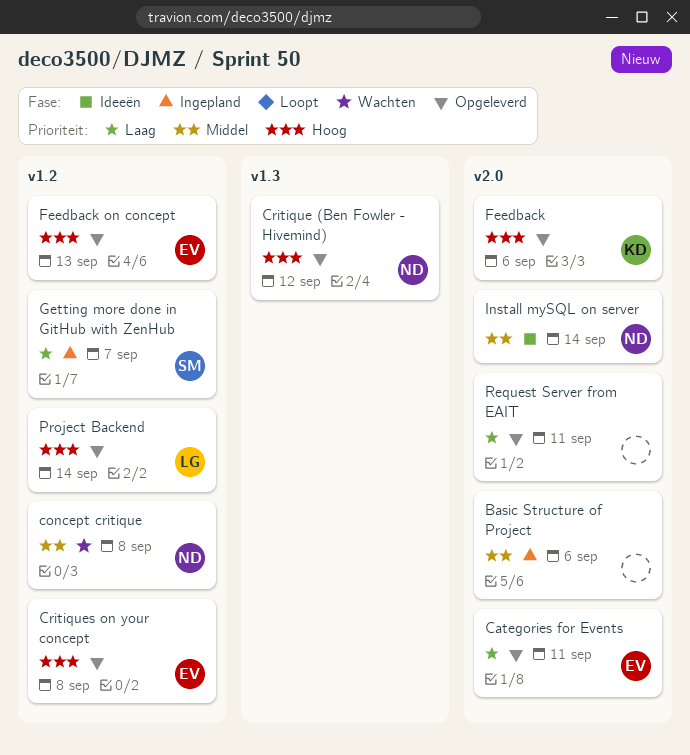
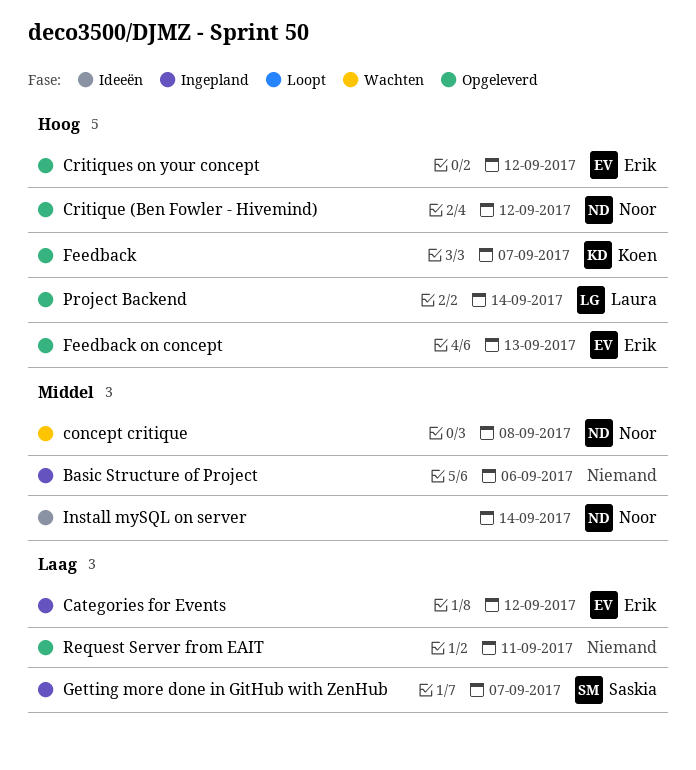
Categories for Events, status: Opgeleverd -> Ingepland
Categories for Events, due: Sep 11 -> Sep 12
Critiques on your concept, due: Sep 8 -> Sep 12
Feedback, due: Sep 6 -> Sep 7

